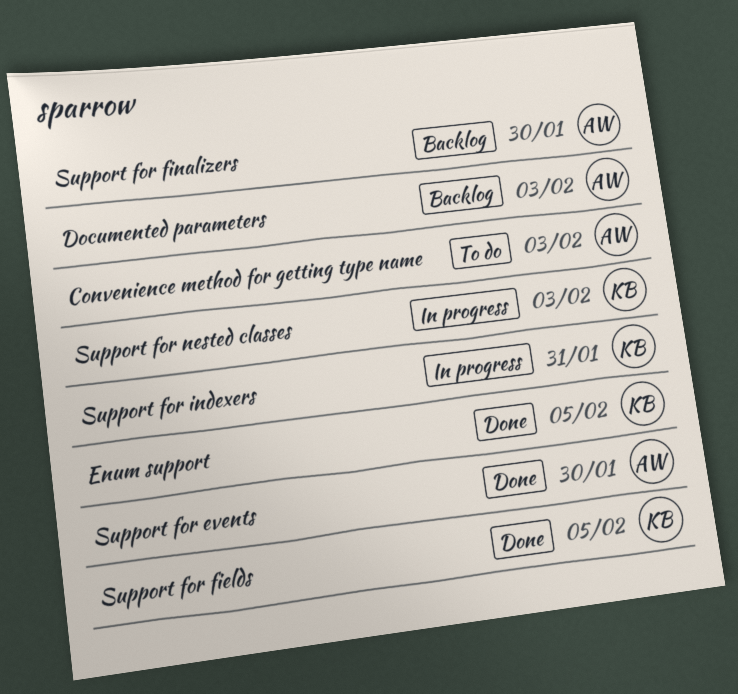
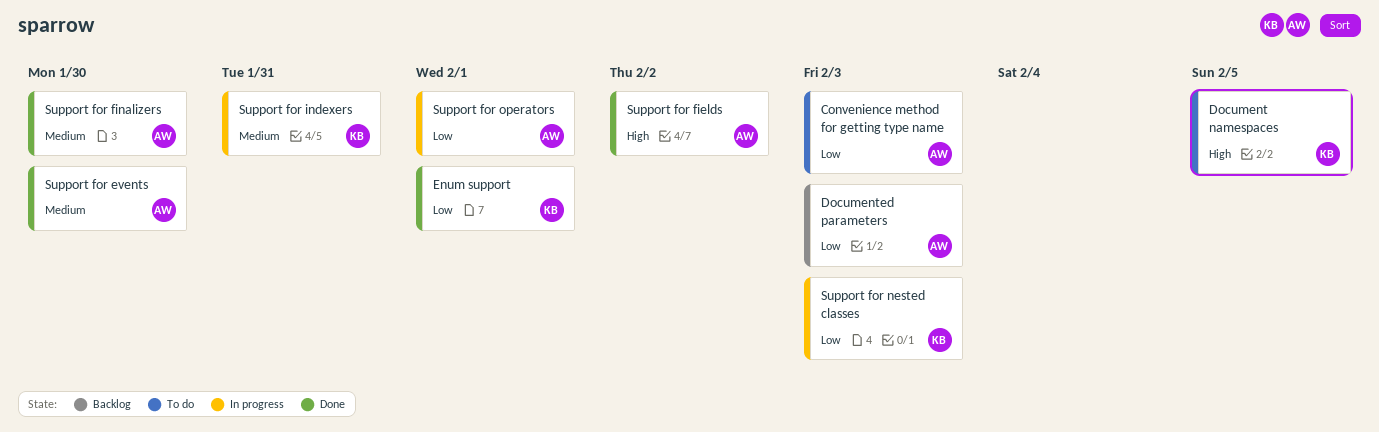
Document namespaces: none -> present
Enum support, due: Feb 5 -> Feb 1
Support for fields, owner: KB -> AW
Support for fields, due: Feb 5 -> Feb 2
Support for finalizers, status: Backlog -> Done
Support for operators: none -> present

